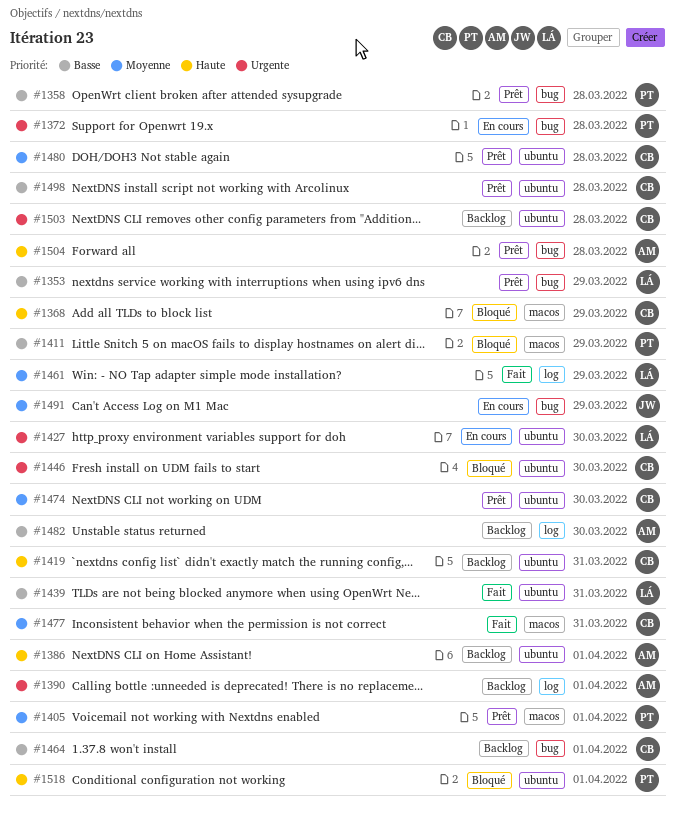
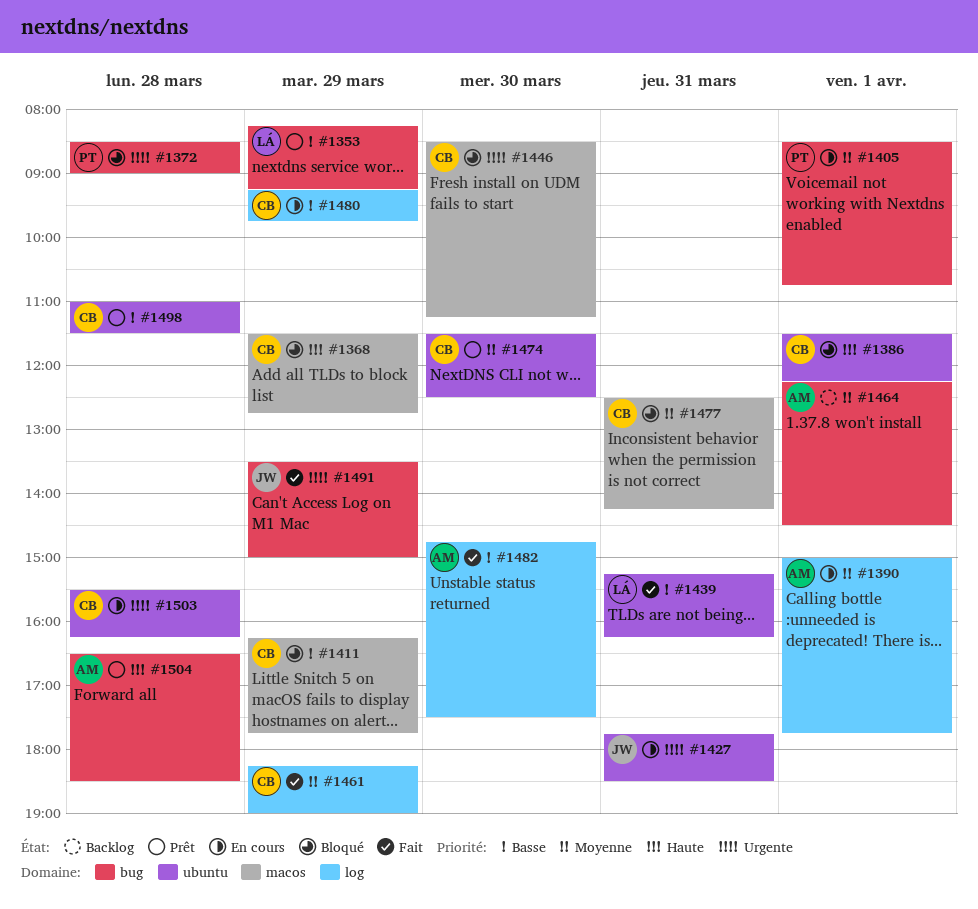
#1358: present -> none
#1372, status: En cours -> Bloqué
#1386, status: Backlog -> Bloqué
#1386, owner: AM -> CB
#1390, status: Backlog -> En cours
#1390, priority: Urgente -> Moyenne
#1405, status: Prêt -> En cours
#1405, label: macos -> bug
#1411, owner: PT -> CB
#1419: present -> none
#1427, owner: LÁ -> JW
#1427, day: Mar 30 -> Mar 31
#1446, label: ubuntu -> macos
#1461, owner: LÁ -> CB
#1464, owner: CB -> AM
#1464, priority: Basse -> Moyenne
#1477, status: Fait -> Bloqué
#1480, status: Prêt -> En cours
#1480, priority: Moyenne -> Basse
#1480, label: ubuntu -> log
#1480, day: Mar 28 -> Mar 29
#1482, status: Backlog -> Fait
#1491, status: En cours -> Fait
#1491, priority: Moyenne -> Urgente
#1503, status: Backlog -> En cours
#1518: present -> none

